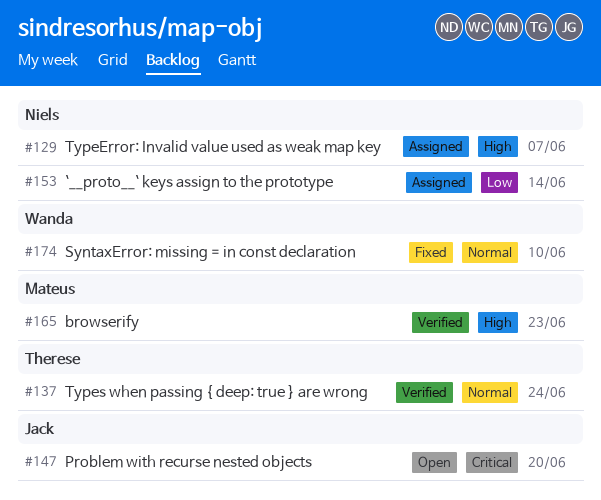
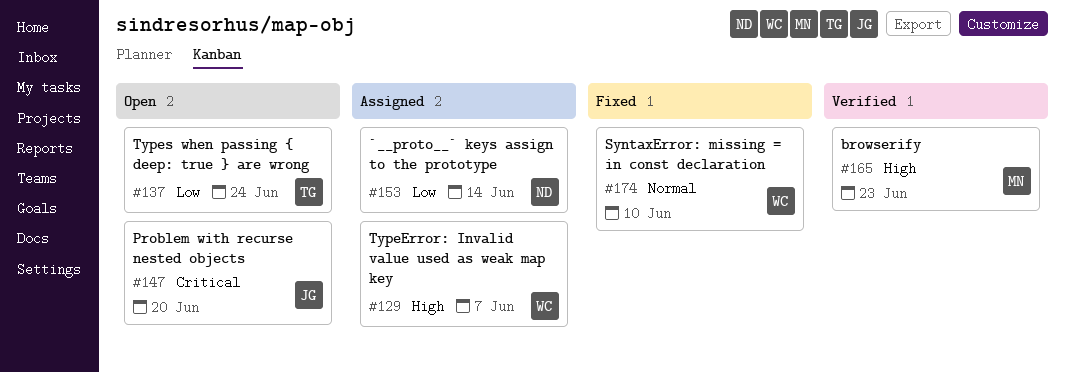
#129, owner: Niels -> Wanda
#137, status: Verified -> Open
#137, priority: Normal -> Low

